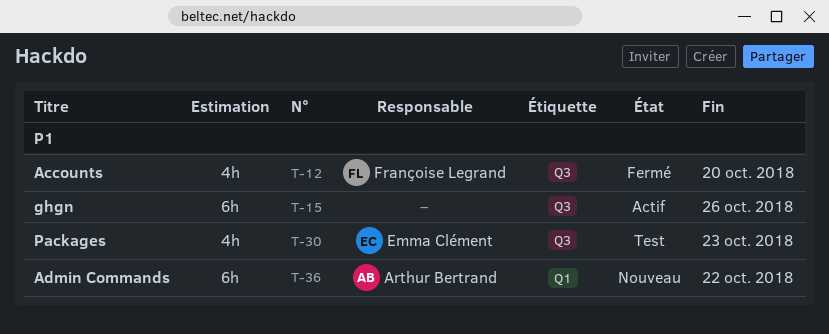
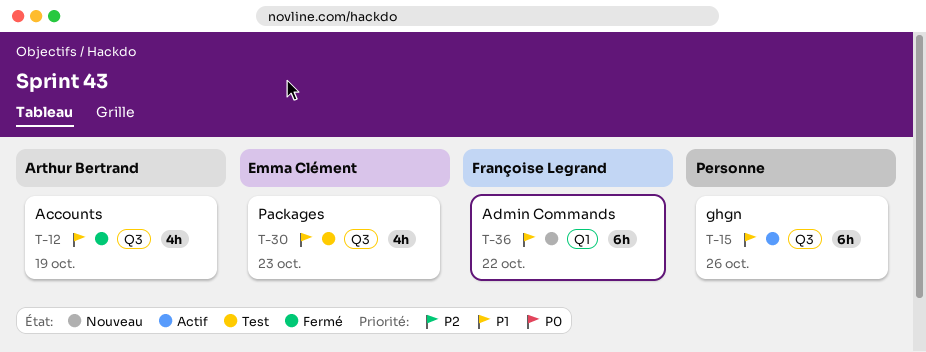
T-12, owner: Françoise Legrand -> Arthur Bertrand
T-12, due: Oct 20 -> Oct 19
T-36, owner: Arthur Bertrand -> Françoise Legrand

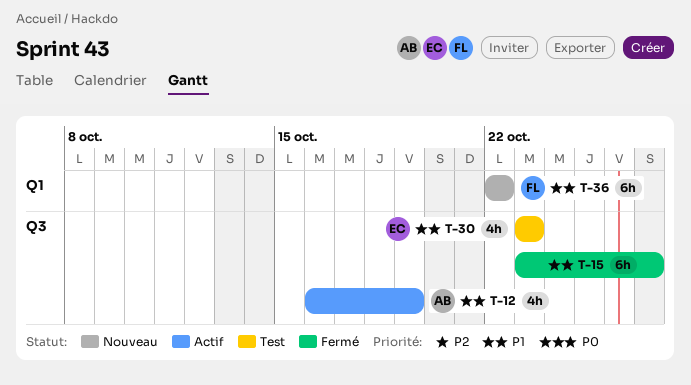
T-12, status: Fermé -> Actif
T-15, status: Actif -> Fermé
T-15, due: Oct 26 -> Oct 27

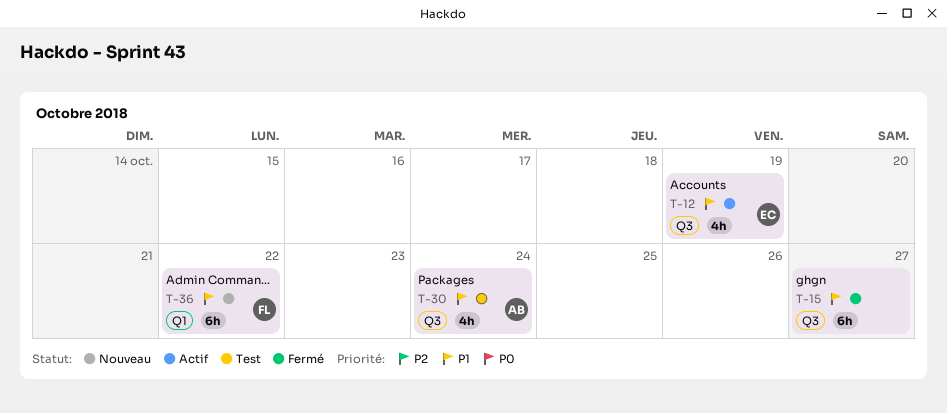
T-12, owner: AB -> EC
T-30, owner: EC -> AB
T-30, due: Oct 23 -> Oct 24

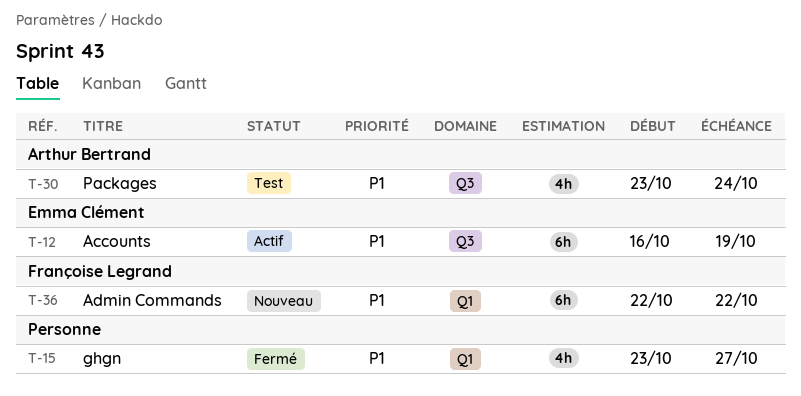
T-12, estimate: 4h -> 6h
T-15, label: Q3 -> Q1
T-15, estimate: 6h -> 4h

